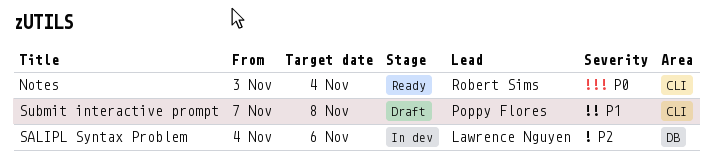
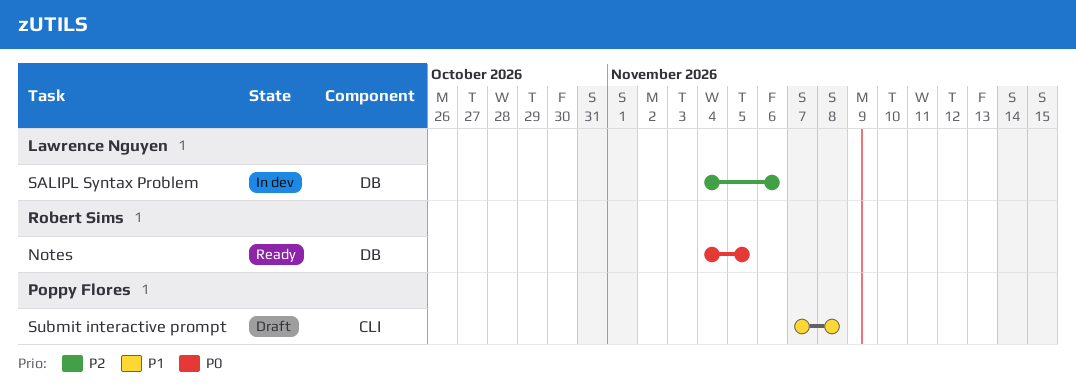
Notes, label: CLI -> DB
Notes, start: Nov 3 -> Nov 4
Notes, due: Nov 4 -> Nov 5

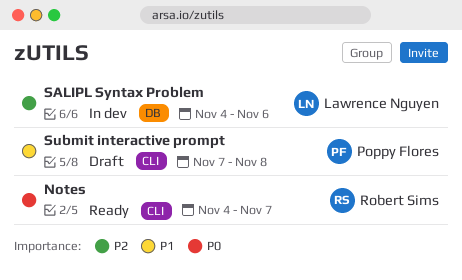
Notes, label: DB -> CLI
Notes, due: Nov 5 -> Nov 7

